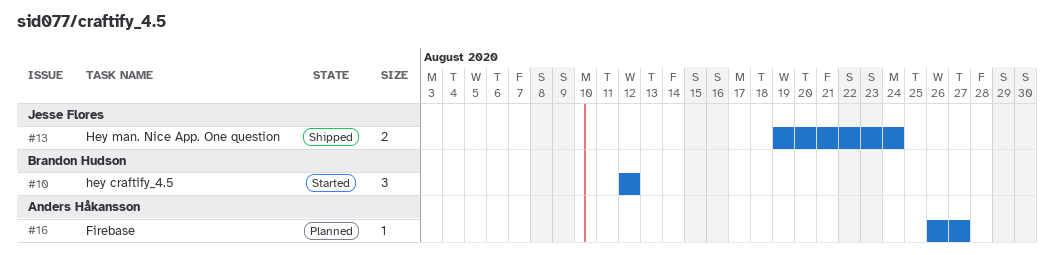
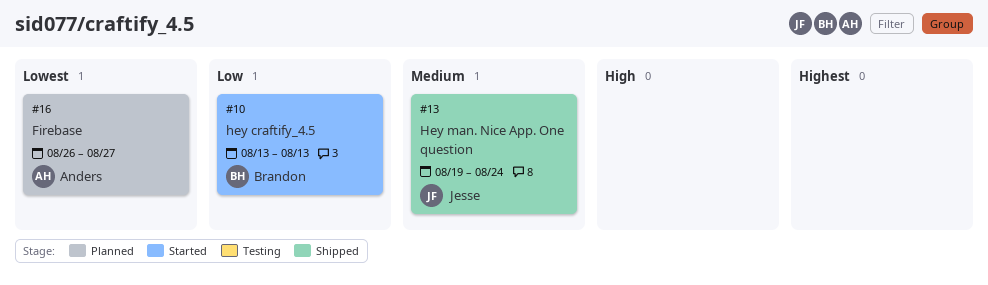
#10, start: Aug 12 -> Aug 13
#10, due: Aug 12 -> Aug 13

